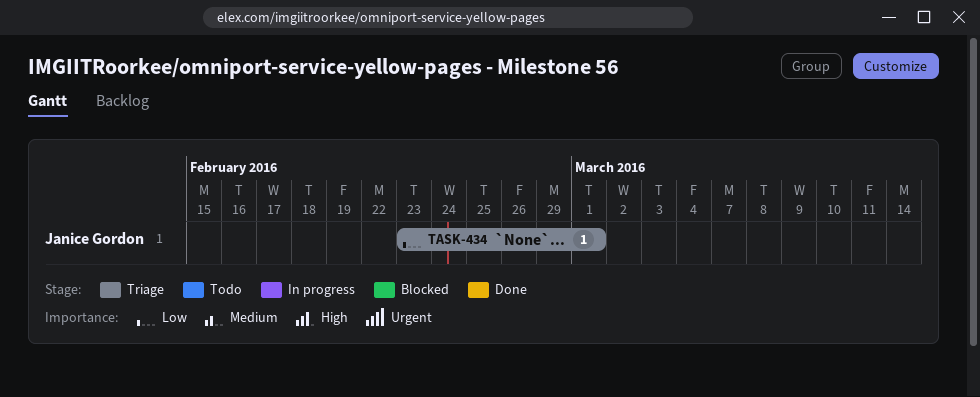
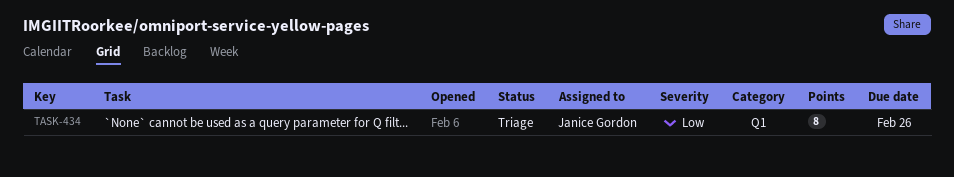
TASK-434, estimate: 1 -> 8
TASK-434, due: Mar 1 -> Feb 26

